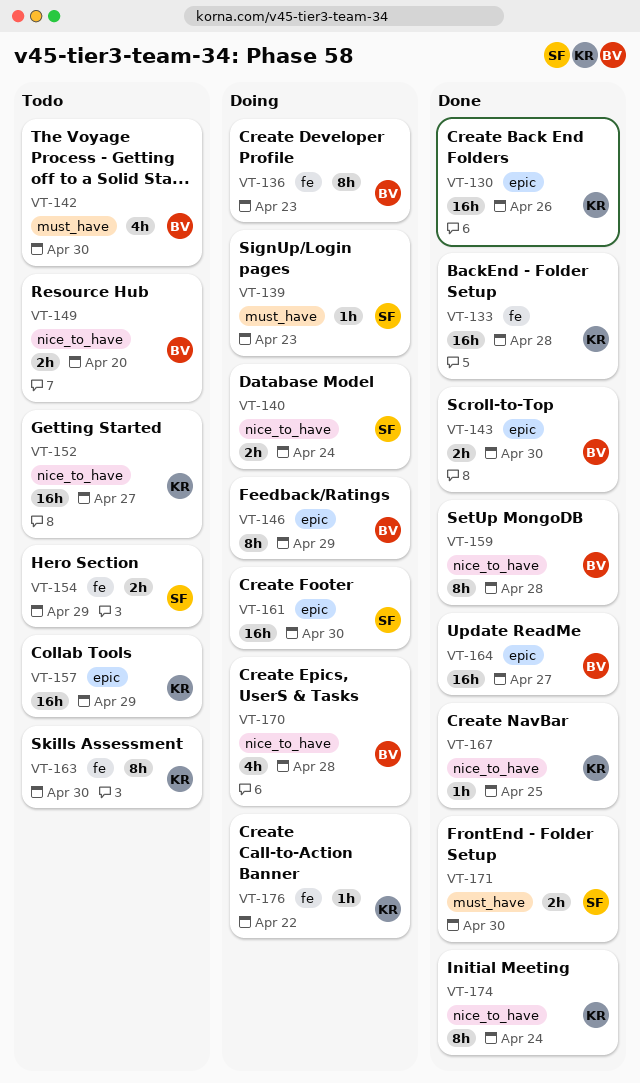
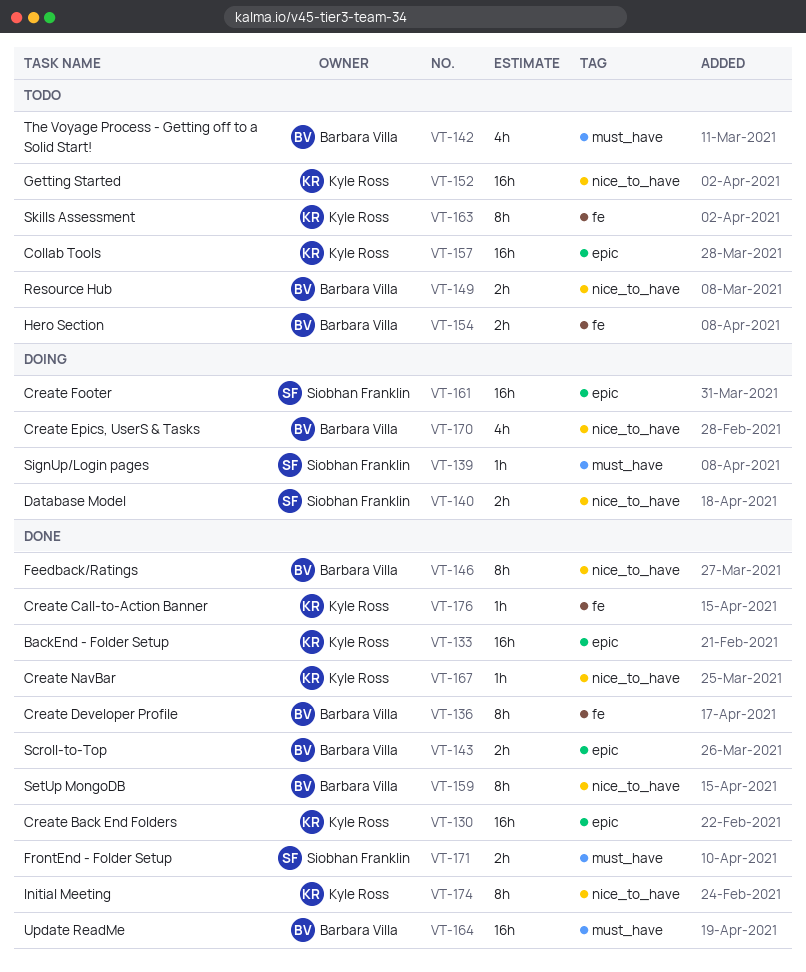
VT-133, label: fe -> epic
VT-136, status: Doing -> Done
VT-146, status: Doing -> Done
VT-146, label: epic -> nice_to_have
VT-154, owner: Siobhan Franklin -> Barbara Villa
VT-164, label: epic -> must_have
VT-176, status: Doing -> Done

